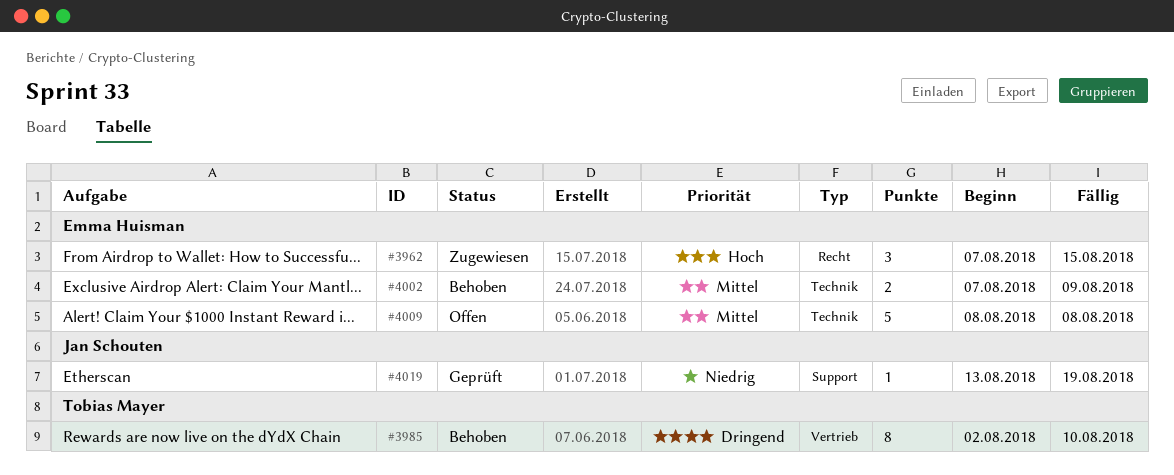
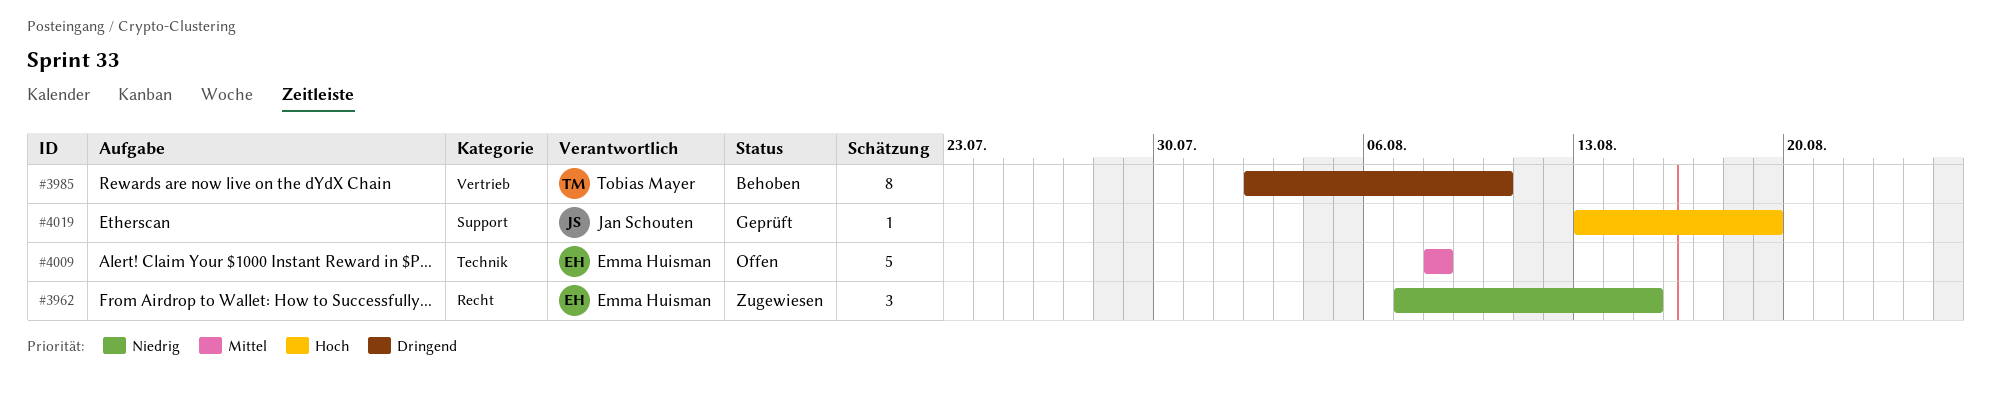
#3962, priority: Hoch -> Niedrig
#4002: present -> none
#4019, priority: Niedrig -> Hoch

